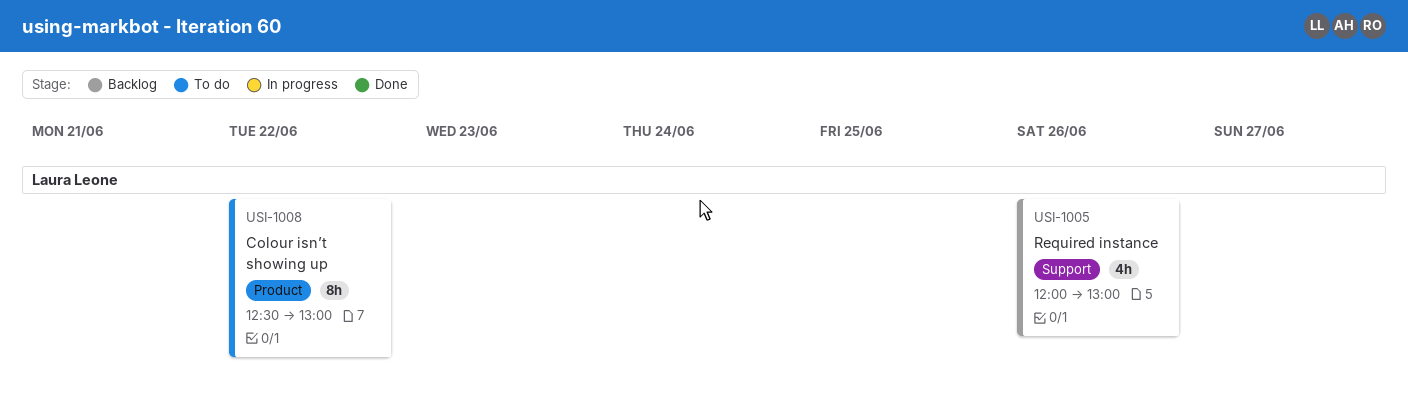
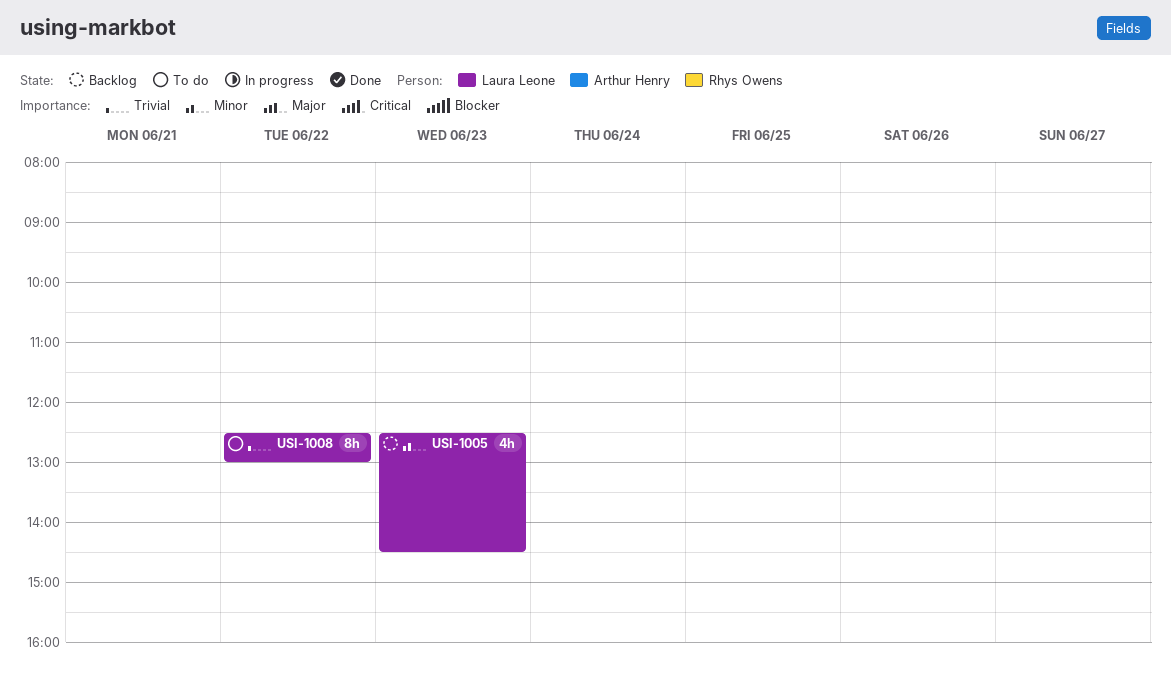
USI-1005, day: Jun 26 -> Jun 23
USI-1005, begins: 12:00 -> 12:30
USI-1005, ends: 13:00 -> 14:30

